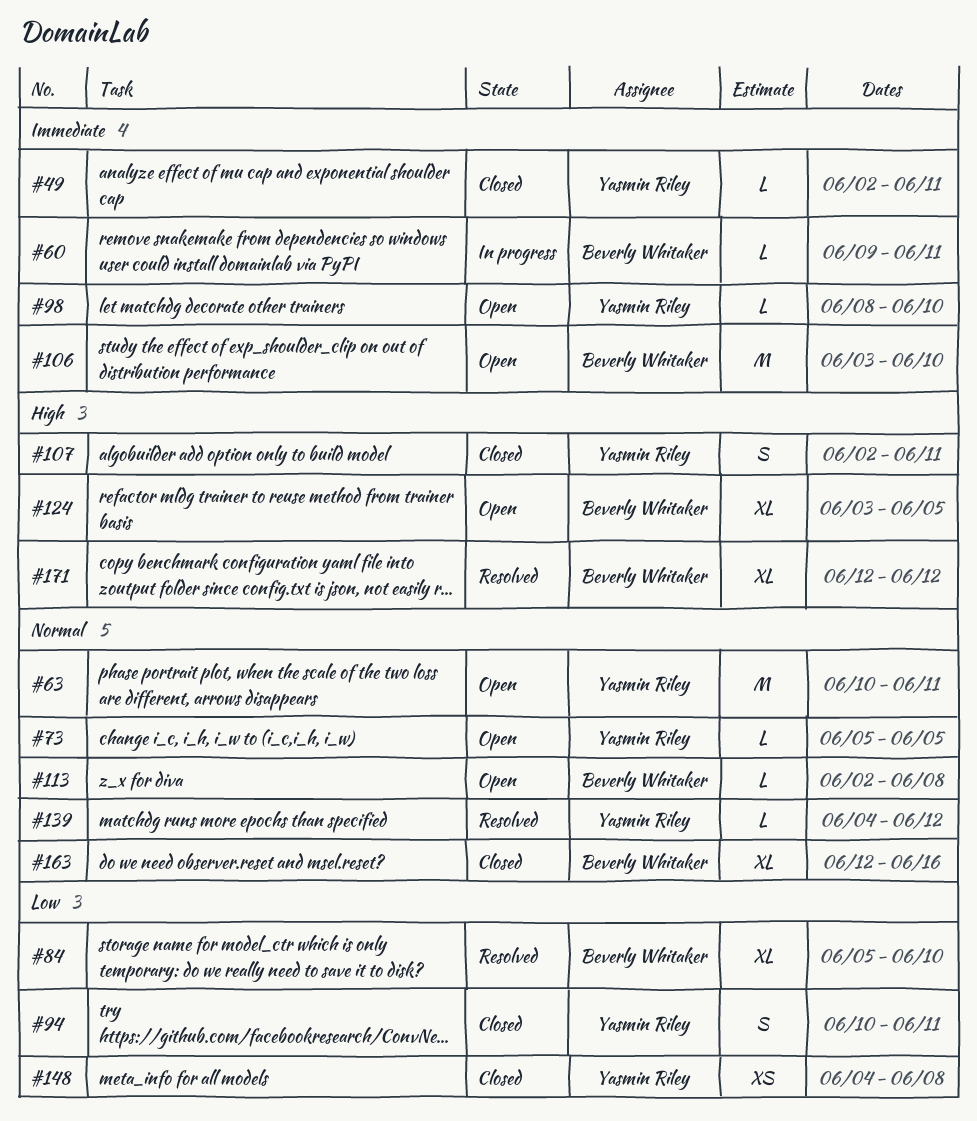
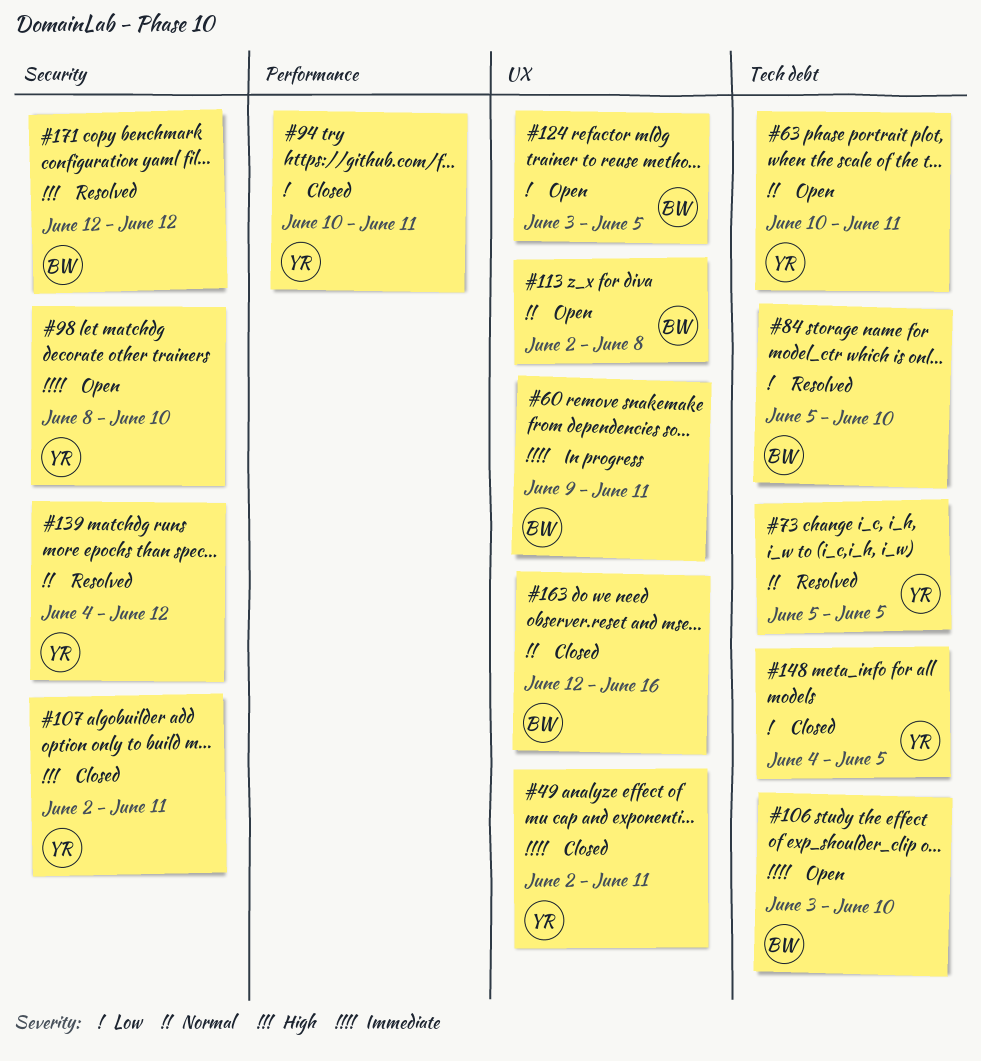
#73, status: Open -> Resolved
#124, priority: High -> Low
#148, due: Jun 8 -> Jun 5

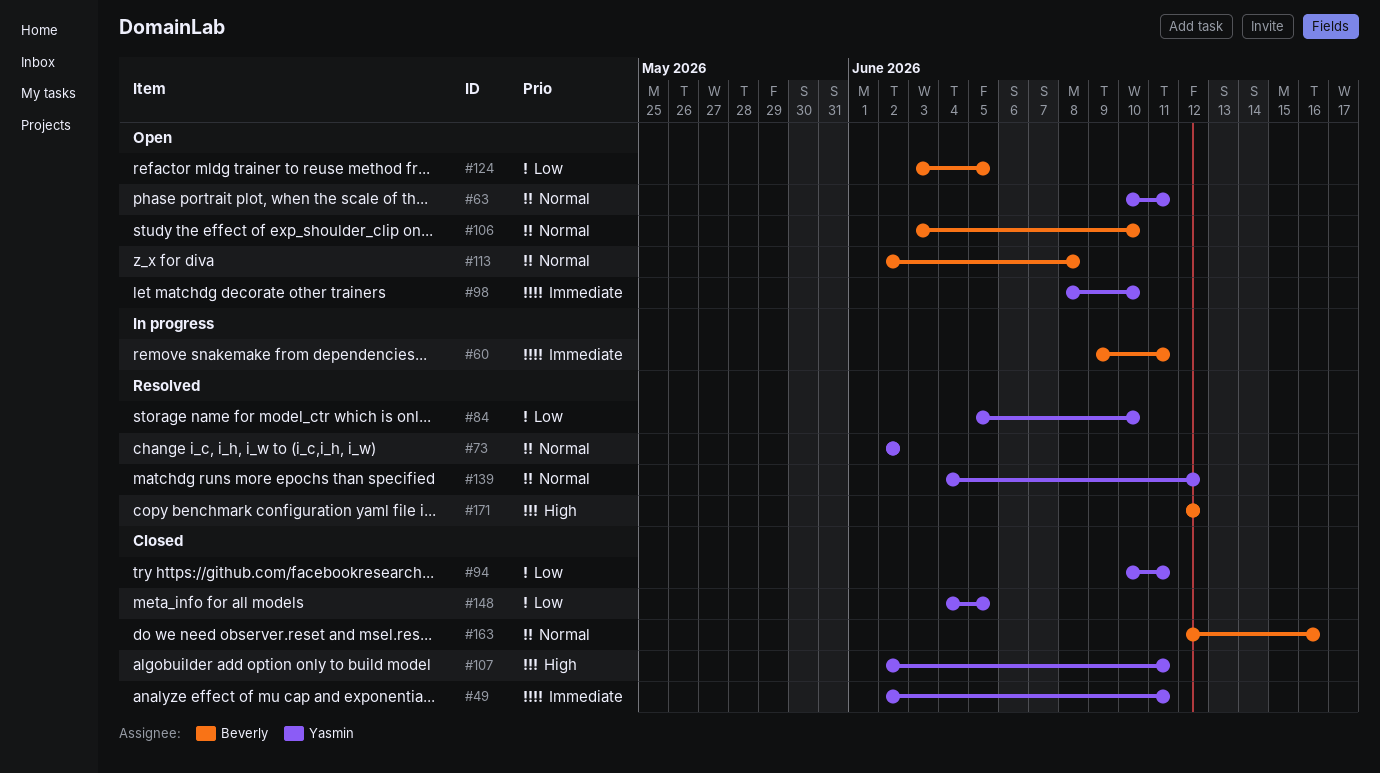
#73, start: Jun 5 -> Jun 2
#73, due: Jun 5 -> Jun 2
#84, owner: Beverly -> Yasmin
#106, priority: Immediate -> Normal

